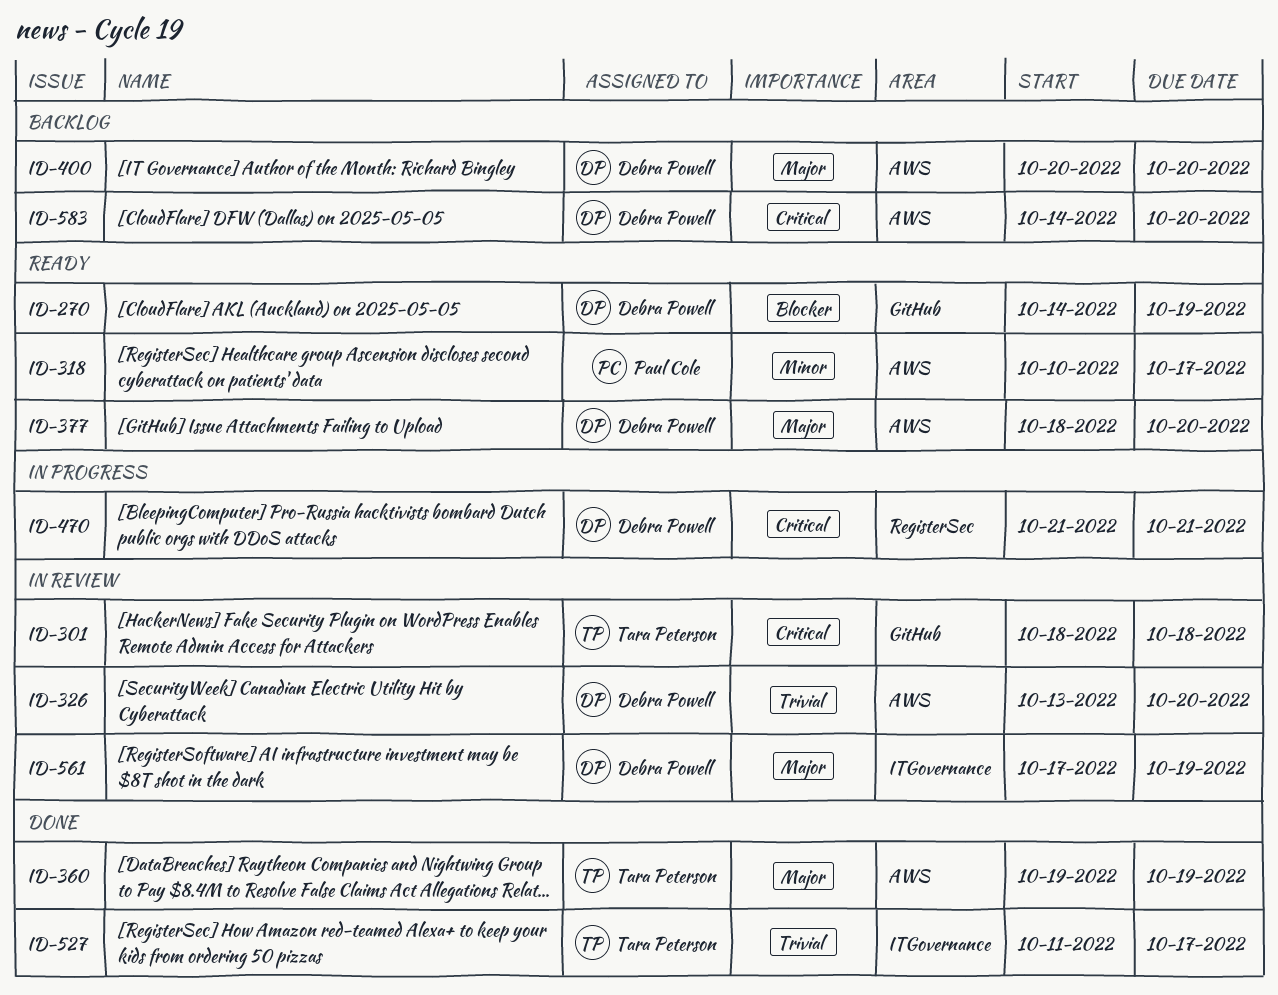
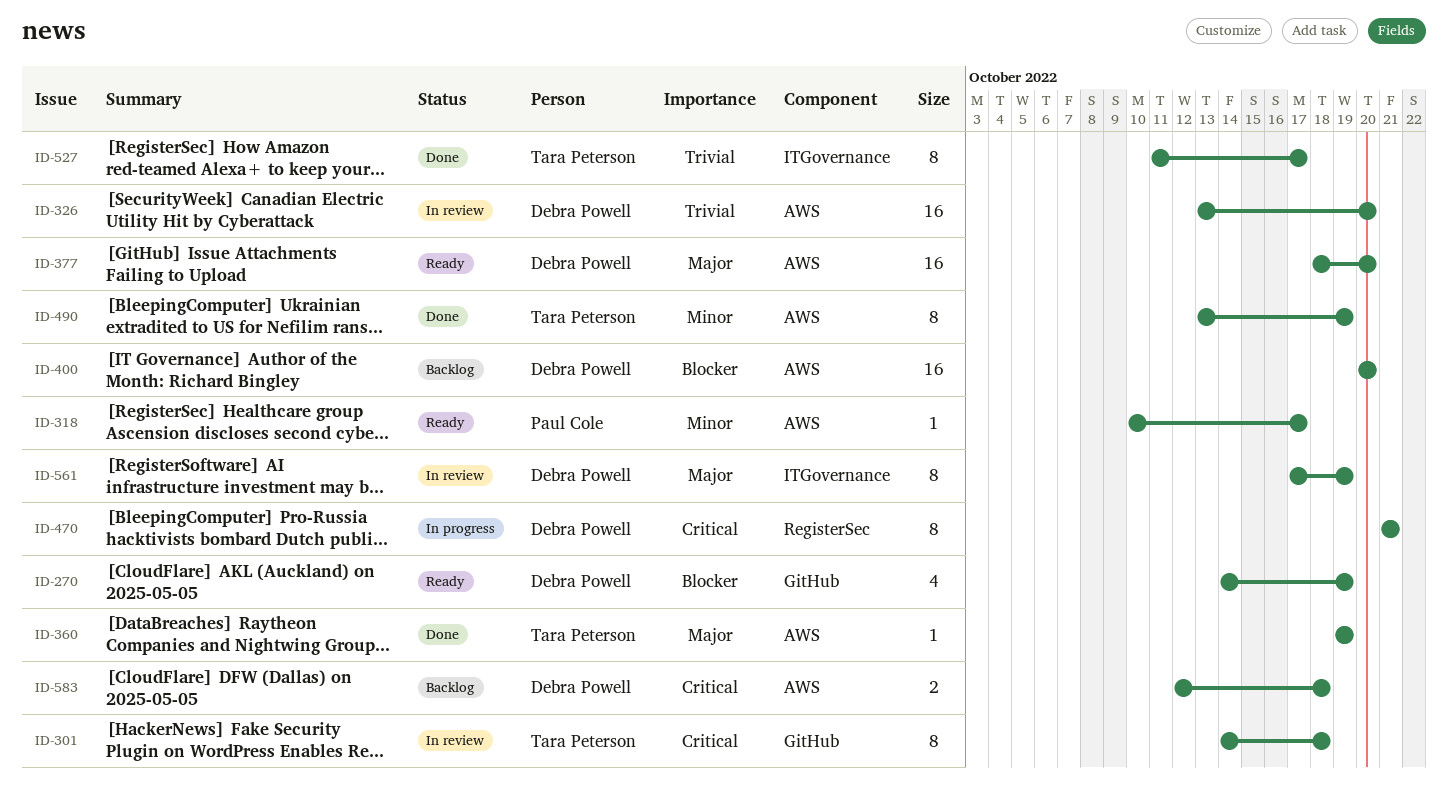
ID-301, start: Oct 18 -> Oct 14
ID-400, priority: Major -> Blocker
ID-490: none -> present
ID-583, start: Oct 14 -> Oct 12
ID-583, due: Oct 20 -> Oct 18

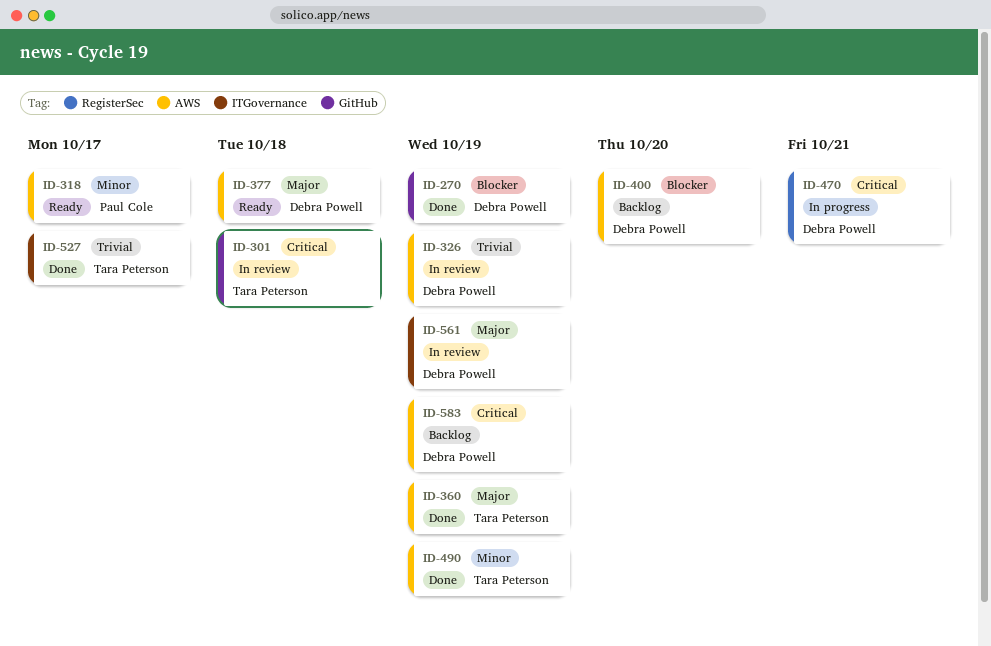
ID-270, status: Ready -> Done
ID-326, due: Oct 20 -> Oct 19
ID-377, due: Oct 20 -> Oct 18
ID-583, due: Oct 18 -> Oct 19

